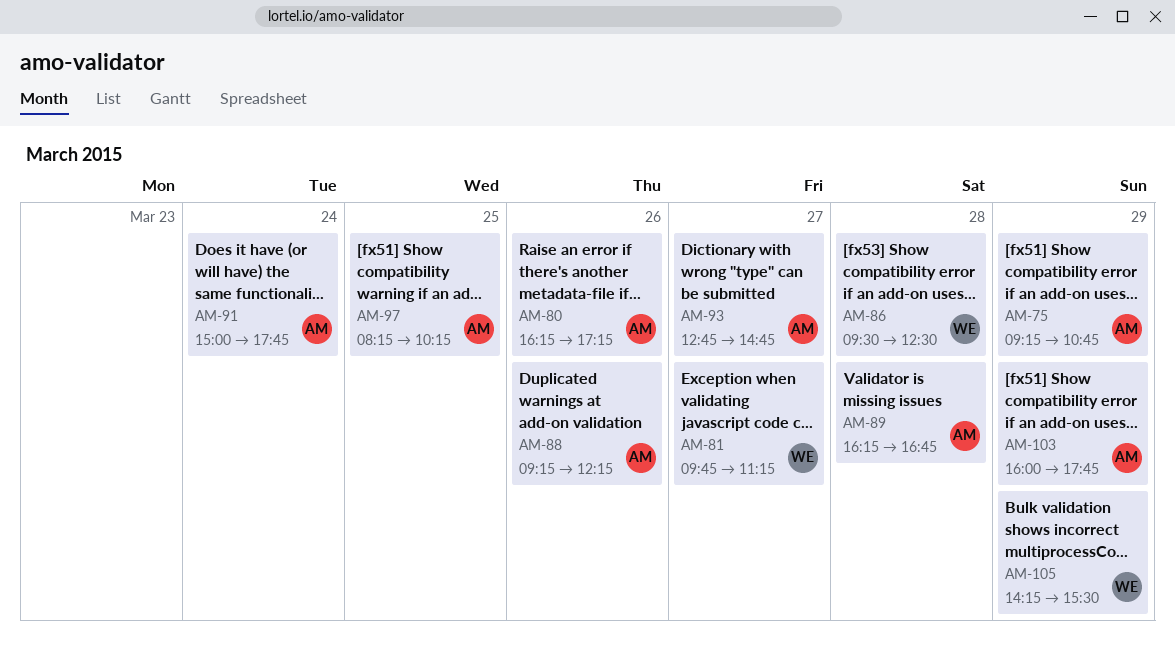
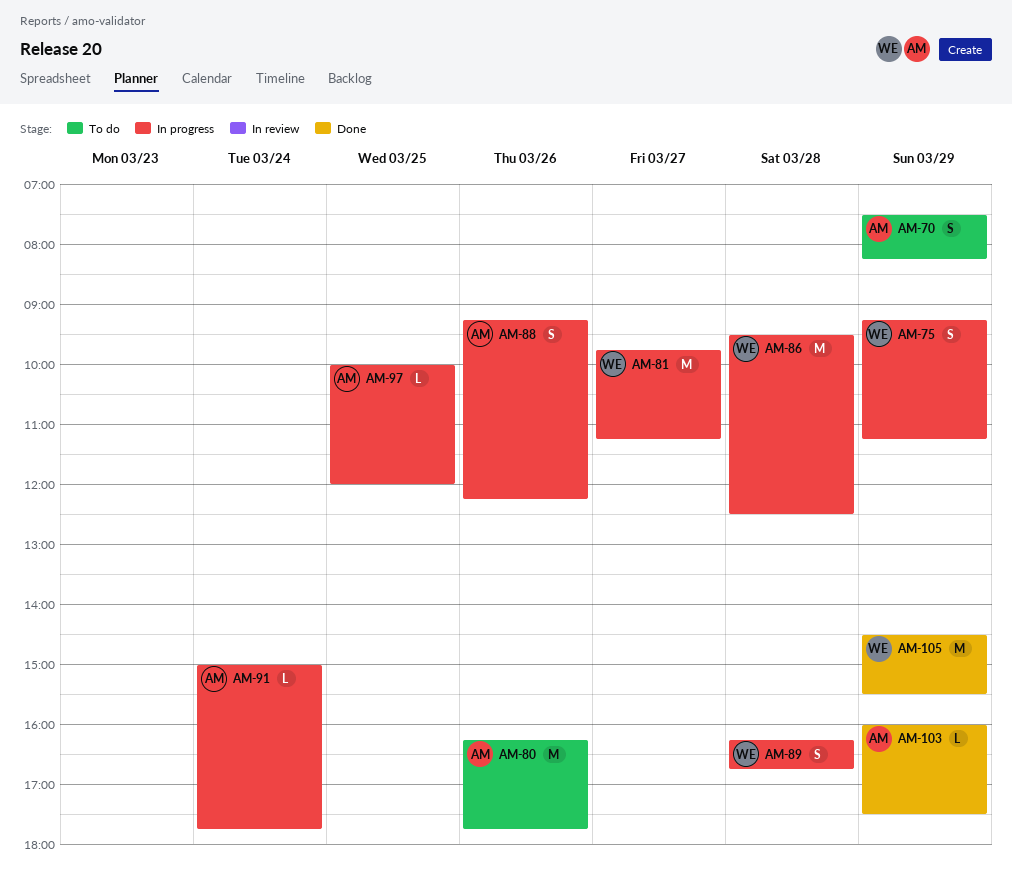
AM-70: none -> present
AM-75, owner: AM -> WE
AM-75, ends: 10:45 -> 11:15
AM-80, ends: 17:15 -> 17:45
AM-89, owner: AM -> WE
AM-93: present -> none
AM-97, begins: 08:15 -> 10:00
AM-97, ends: 10:15 -> 12:00
AM-103, ends: 17:45 -> 17:30
AM-105, begins: 14:15 -> 14:30

